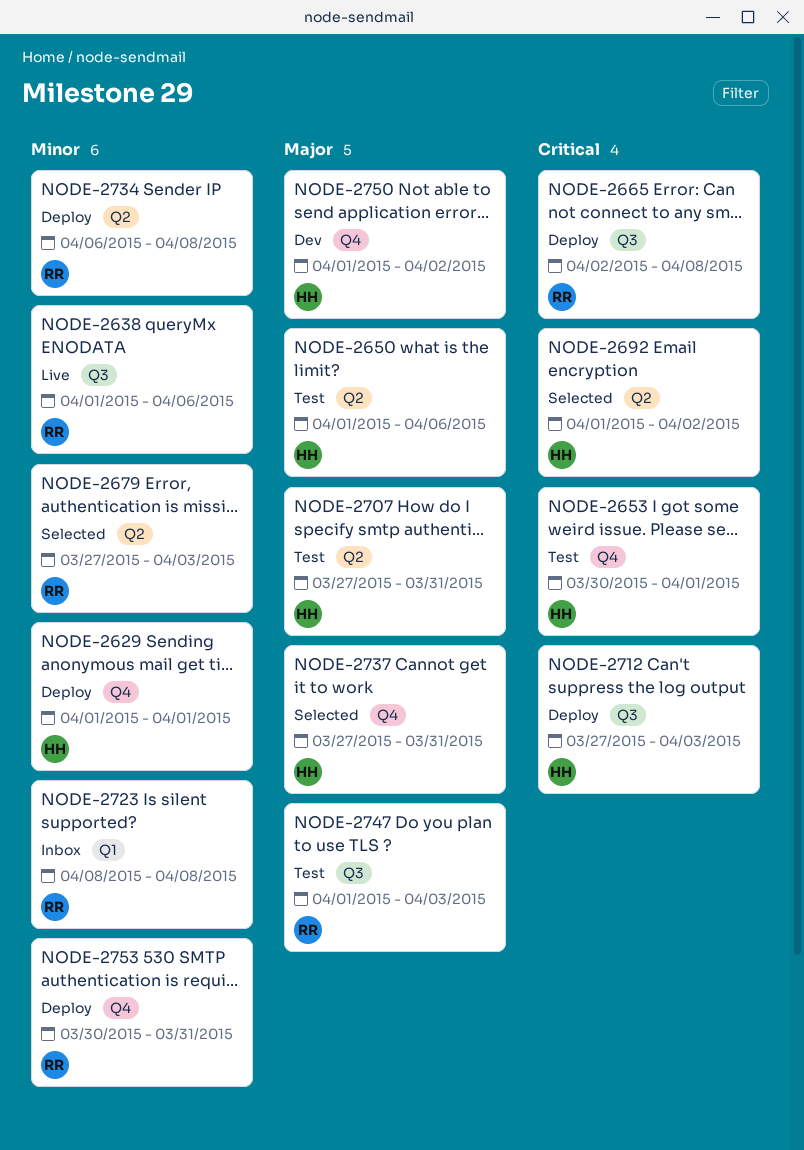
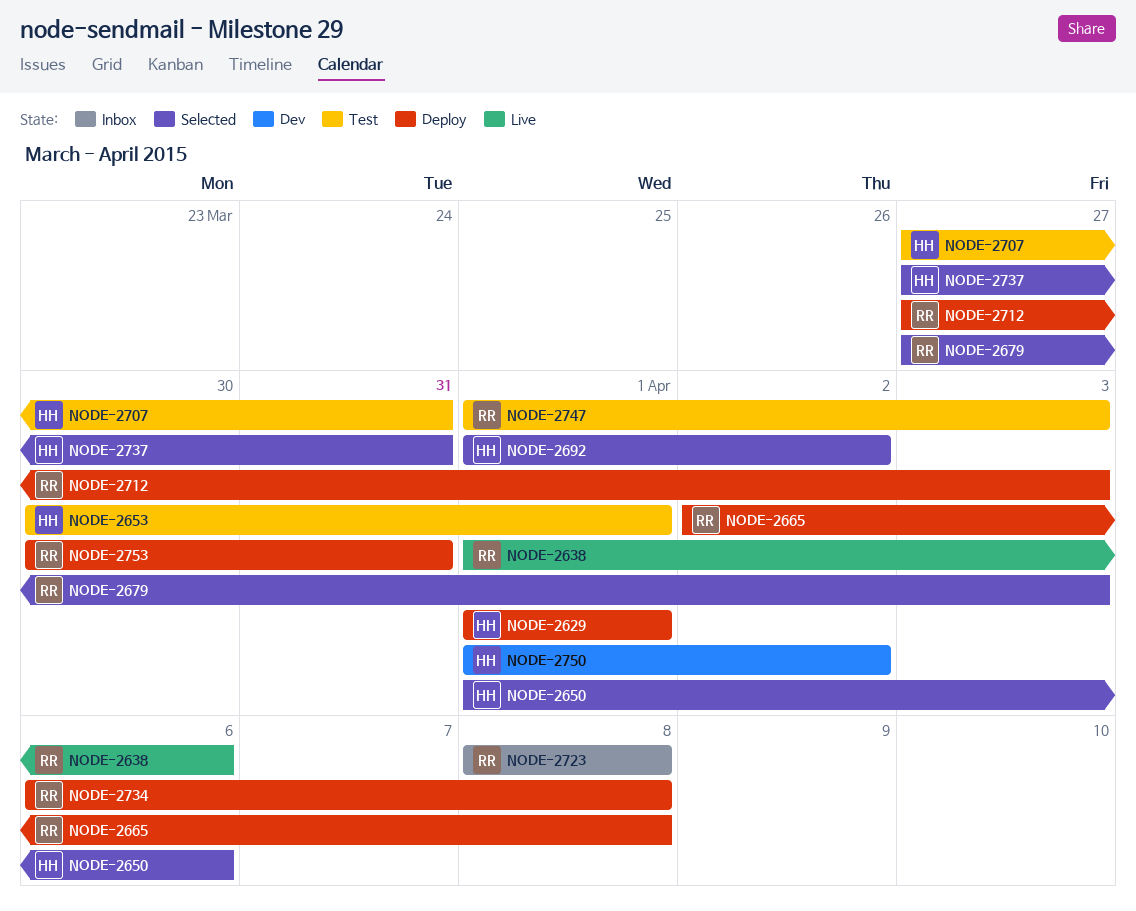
NODE-2650, status: Test -> Selected
NODE-2712, owner: HH -> RR

